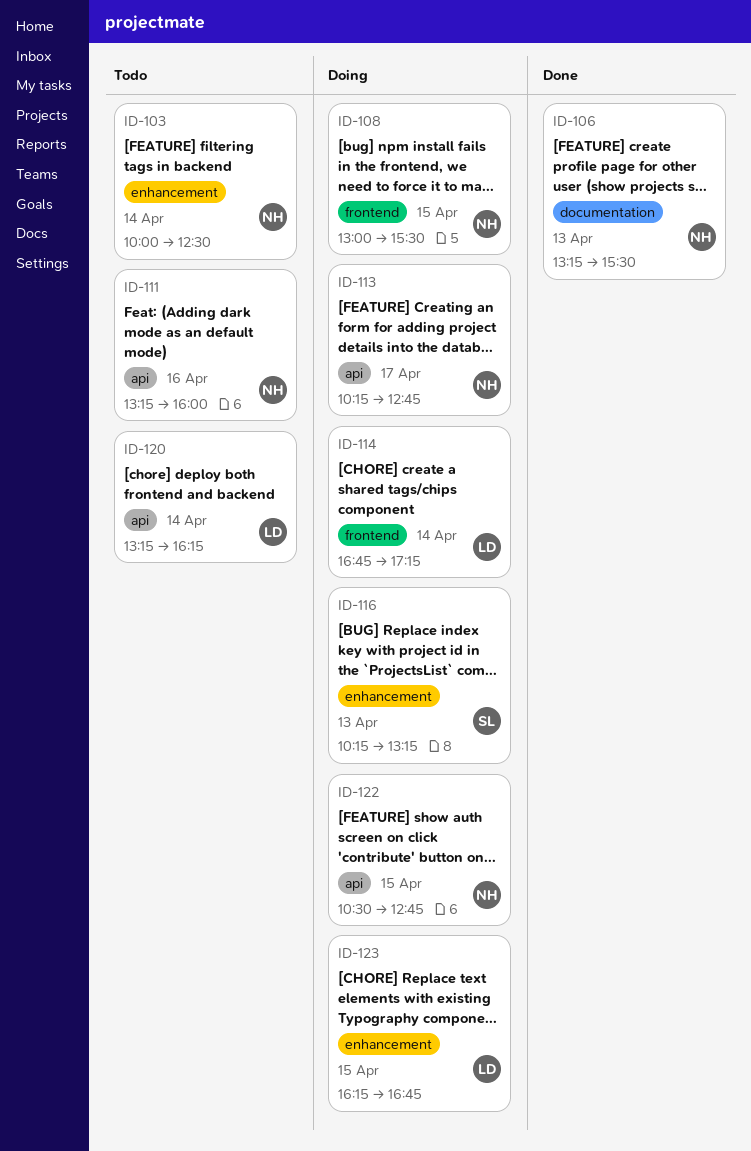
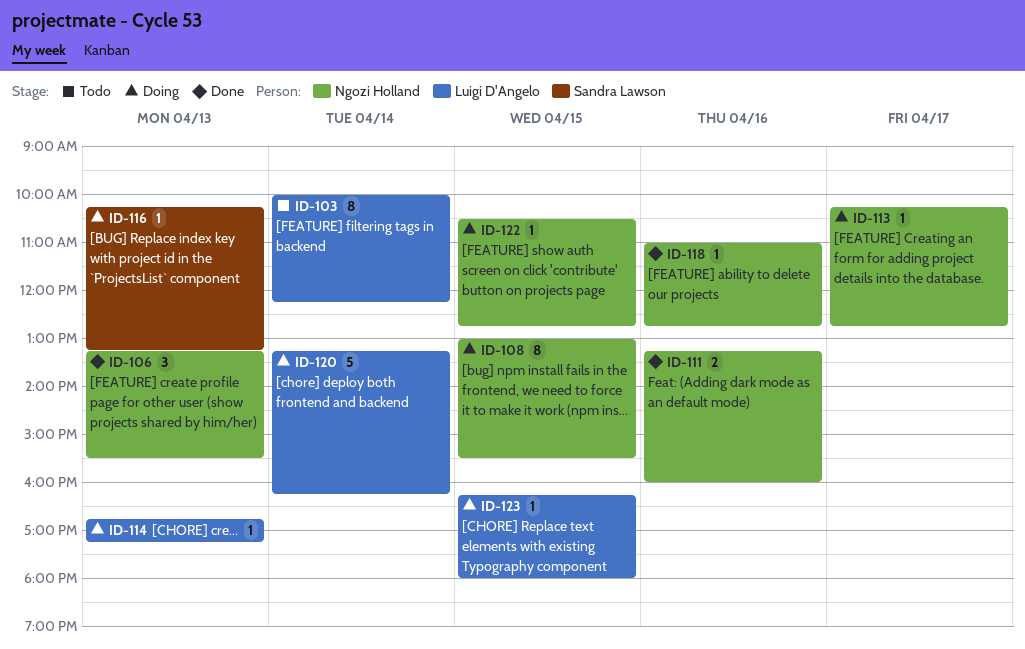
ID-103, owner: Ngozi Holland -> Luigi D'Angelo
ID-103, ends: 12:30 -> 12:15
ID-111, status: Todo -> Done
ID-114, day: Apr 14 -> Apr 13
ID-118: none -> present
ID-120, status: Todo -> Doing
ID-123, ends: 16:45 -> 18:00

